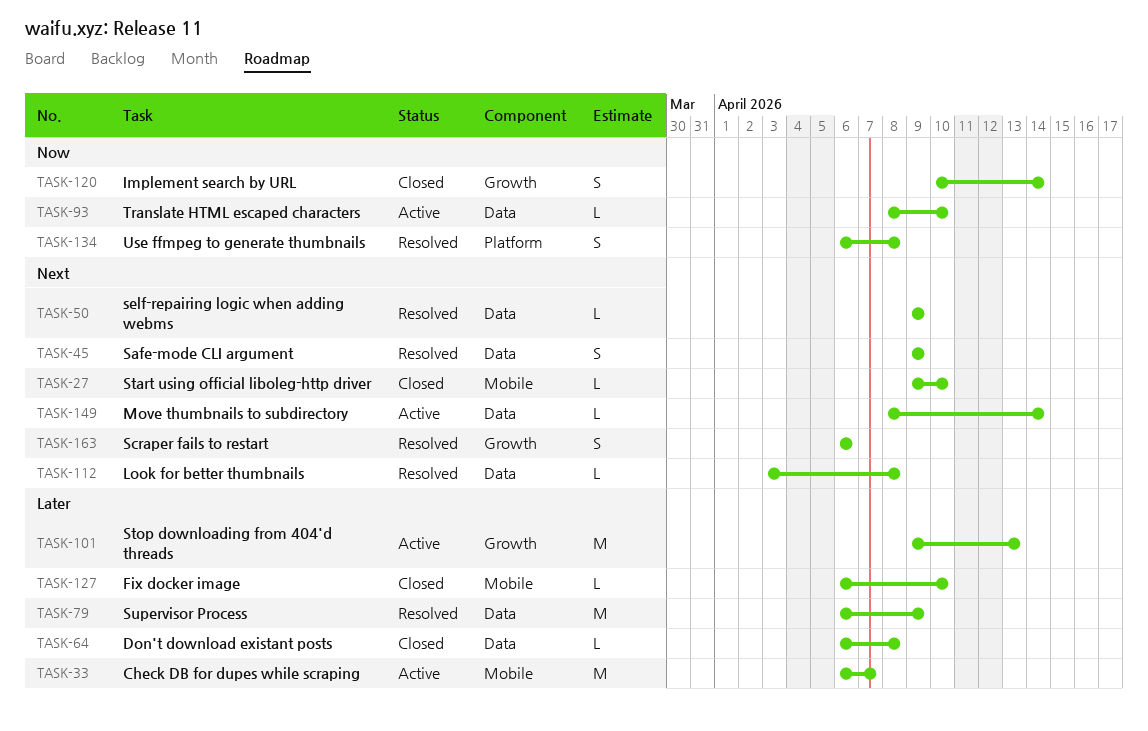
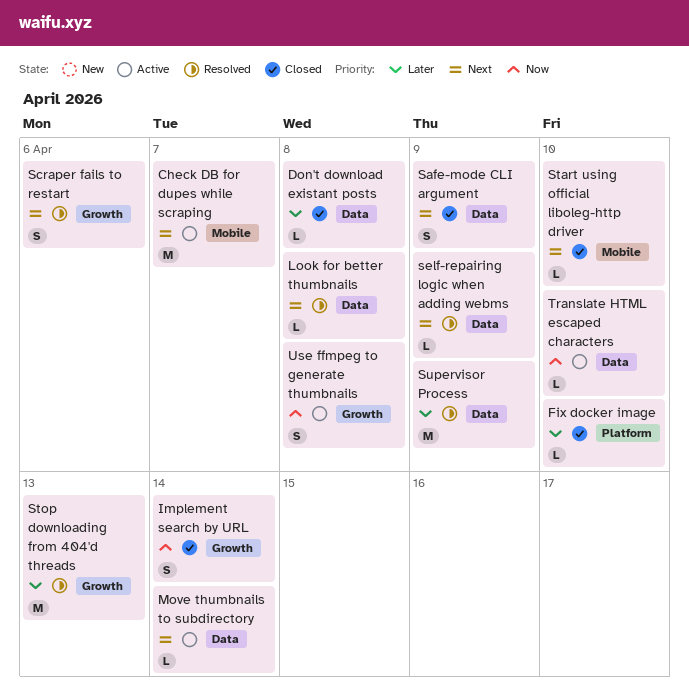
Check DB for dupes while scraping, priority: Later -> Next
Fix docker image, label: Mobile -> Platform
Safe-mode CLI argument, status: Resolved -> Closed
Stop downloading from 404'd threads, status: Active -> Resolved
Use ffmpeg to generate thumbnails, status: Resolved -> Active
Use ffmpeg to generate thumbnails, label: Platform -> Growth

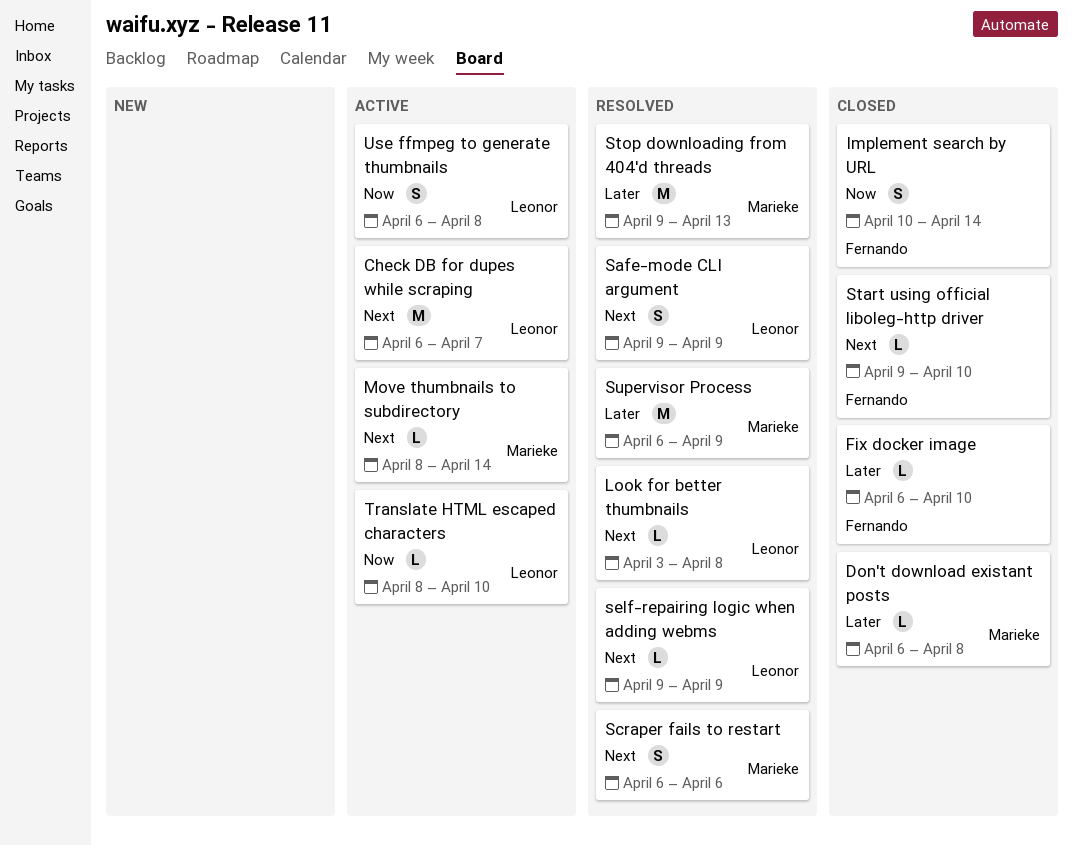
Safe-mode CLI argument, status: Closed -> Resolved

